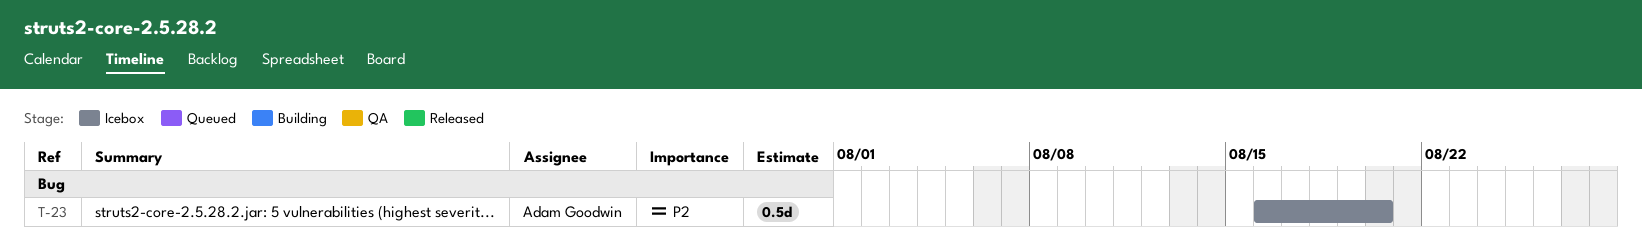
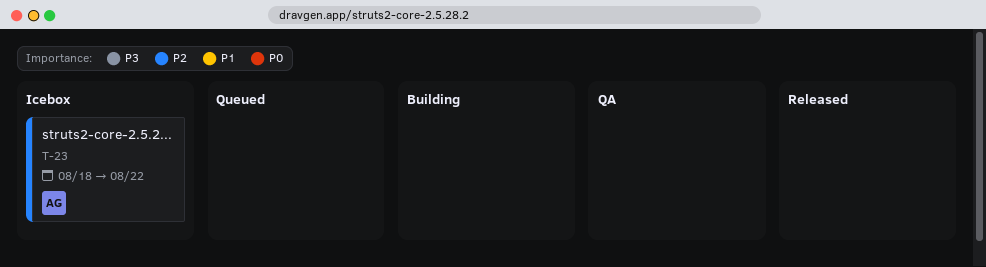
T-23, start: Aug 16 -> Aug 18
T-23, due: Aug 20 -> Aug 22

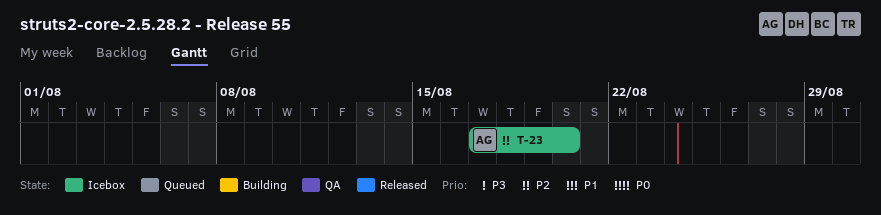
T-23, start: Aug 18 -> Aug 17
T-23, due: Aug 22 -> Aug 20

